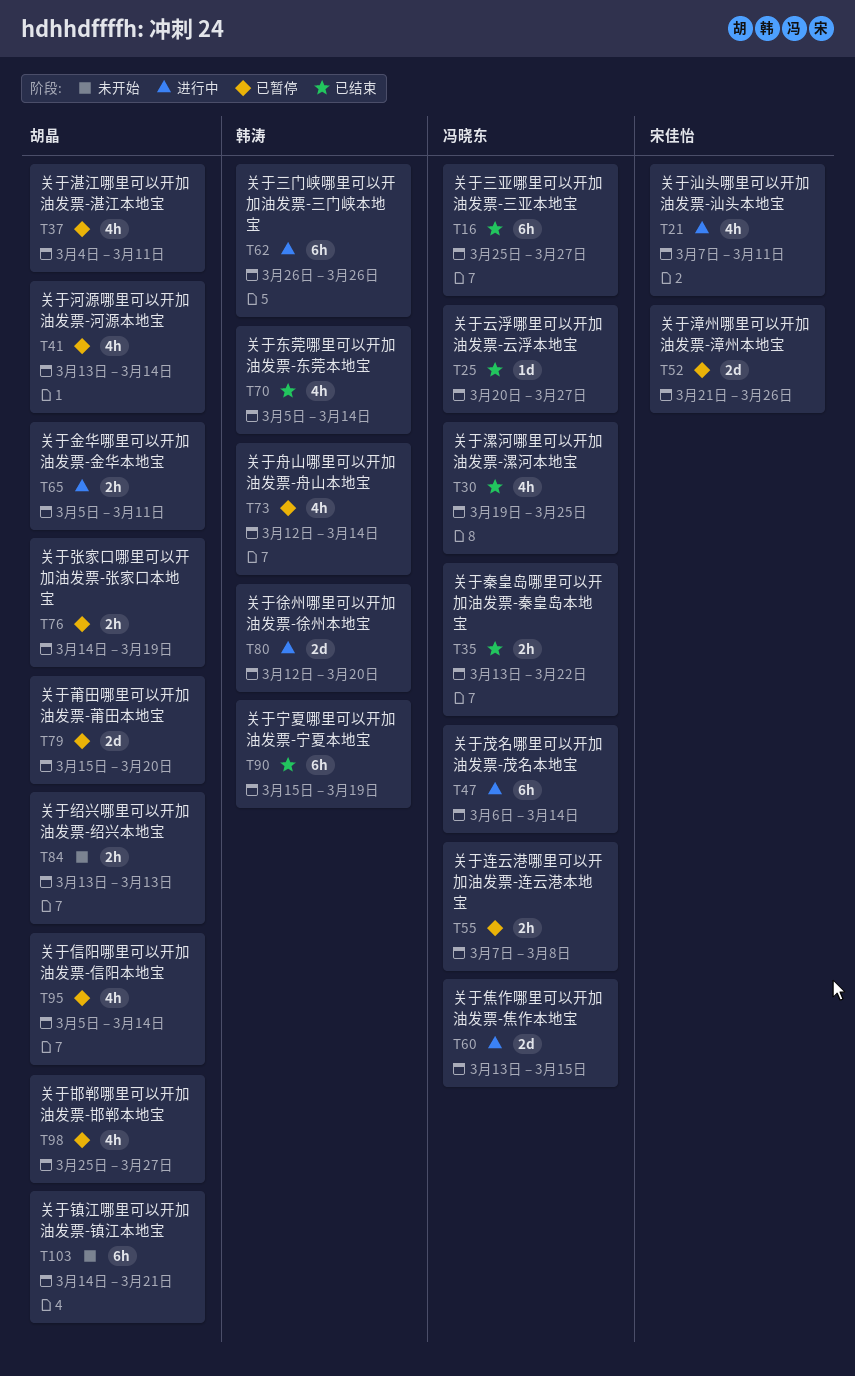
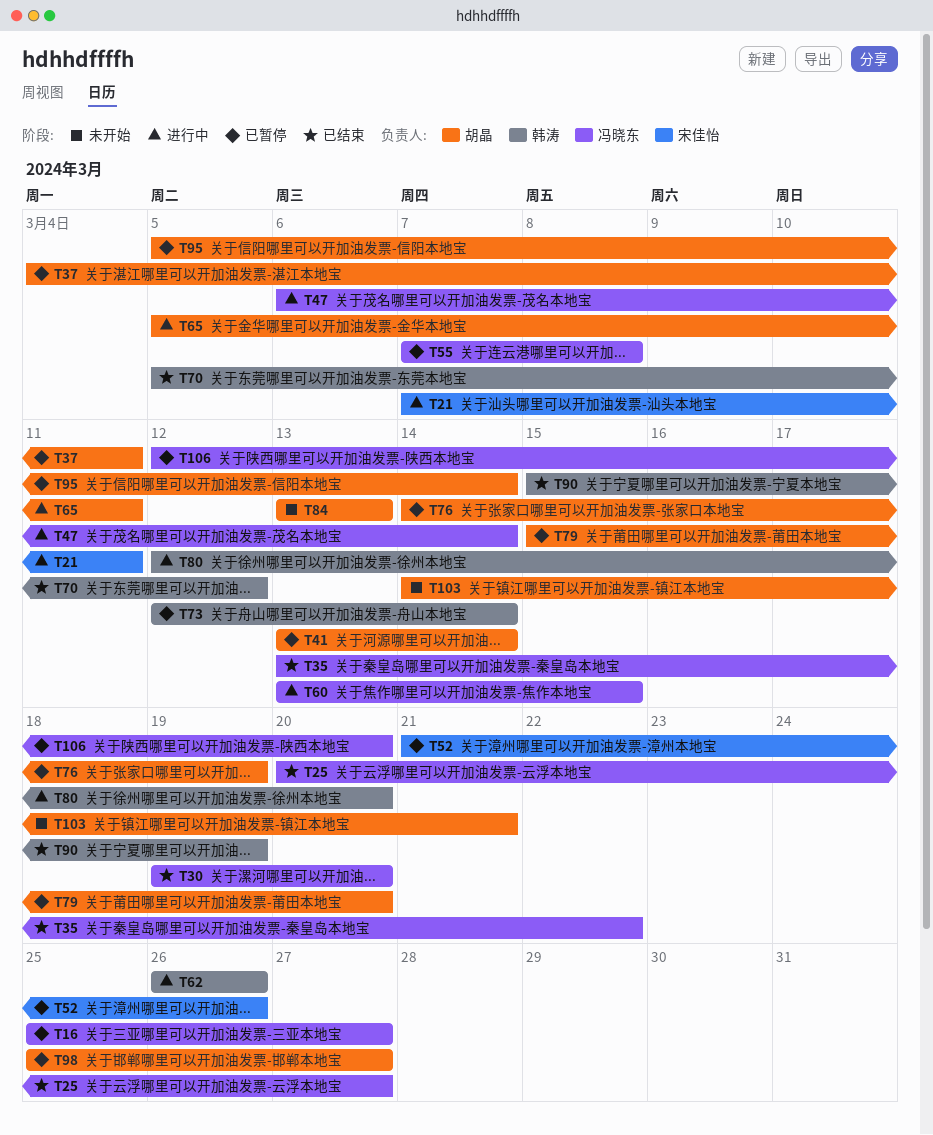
T16, status: 已结束 -> 已暂停
T30, due: Mar 25 -> Mar 20
T70, due: Mar 14 -> Mar 12
T106: none -> present

